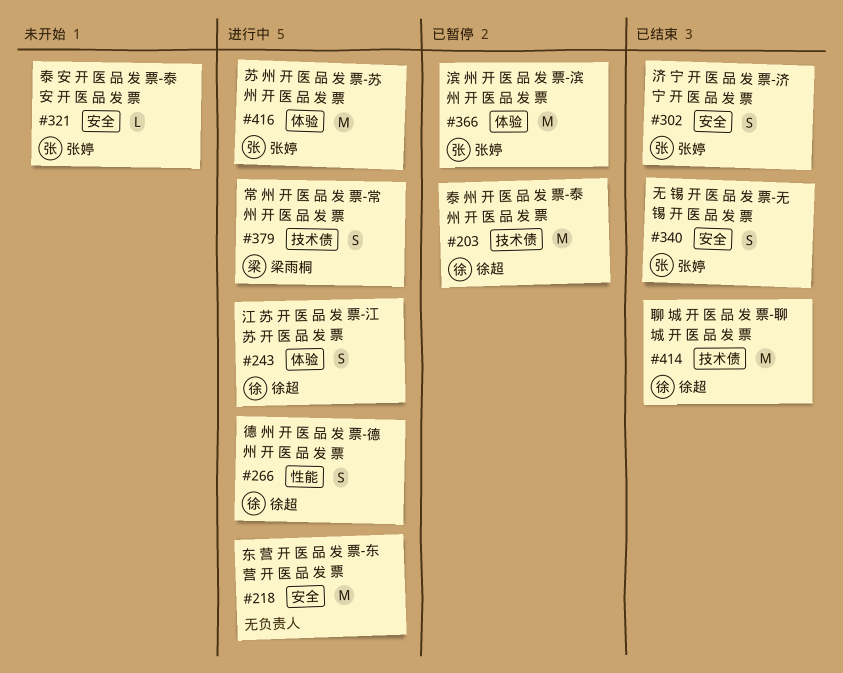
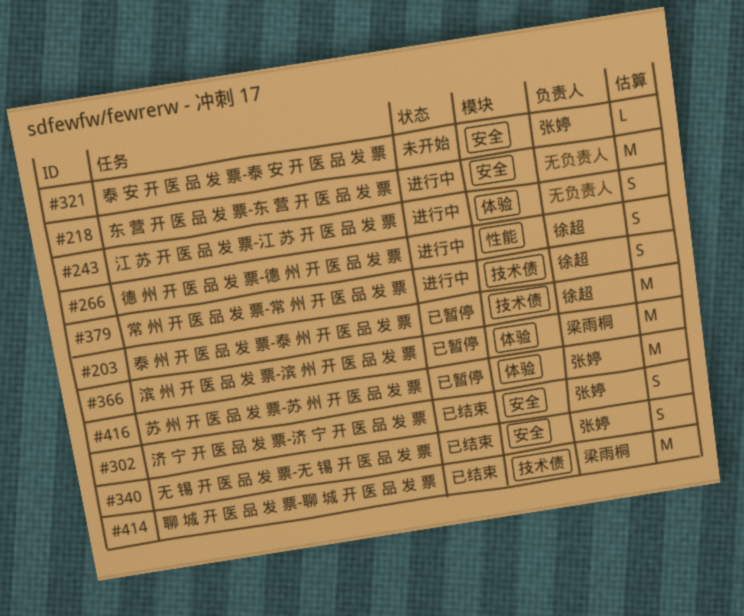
#243, owner: 徐超 -> none
#366, owner: 张婷 -> 梁雨桐
#379, owner: 梁雨桐 -> 徐超
#414, owner: 徐超 -> 梁雨桐
#416, status: 进行中 -> 已暂停

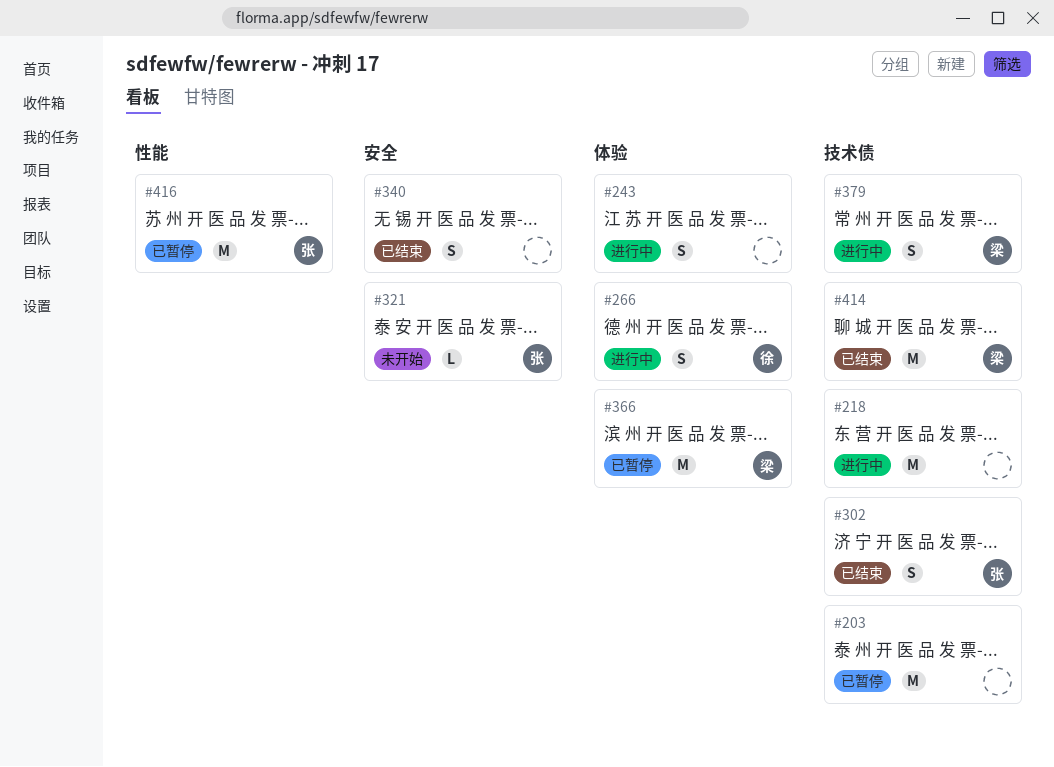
#203, owner: 徐超 -> none
#218, label: 安全 -> 技术债
#266, label: 性能 -> 体验
#302, label: 安全 -> 技术债
#340, owner: 张婷 -> none
#379, owner: 徐超 -> 梁雨桐
#416, label: 体验 -> 性能

